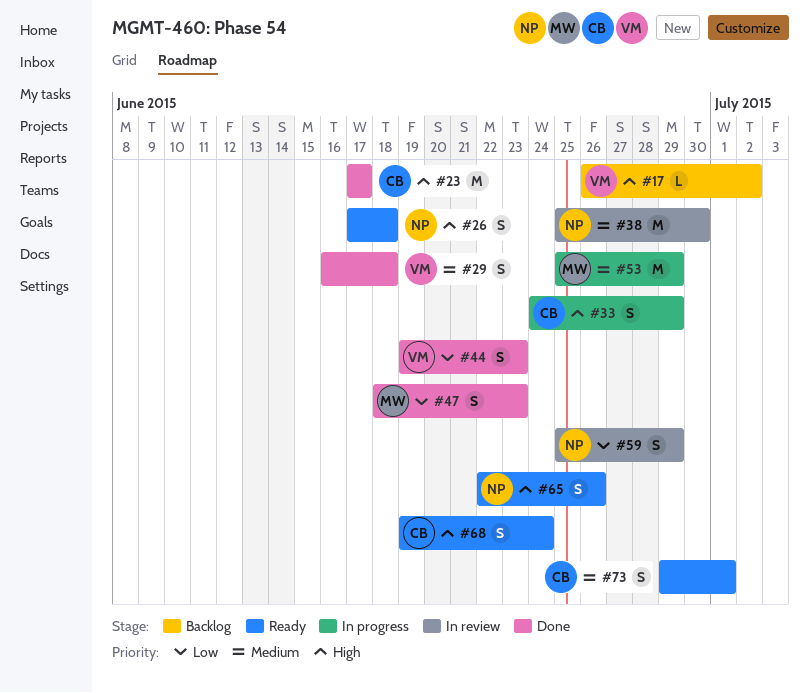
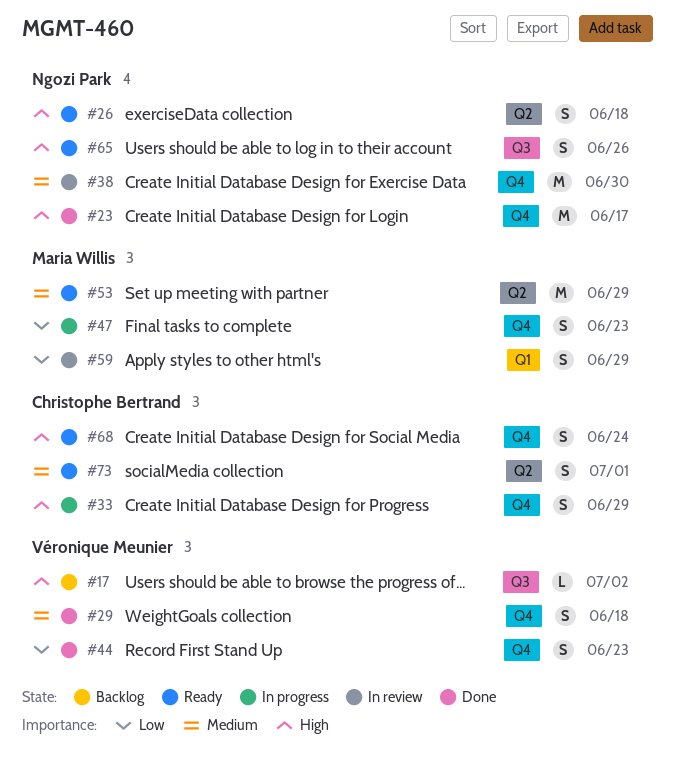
#23, owner: Christophe Bertrand -> Ngozi Park
#47, status: Done -> In progress
#53, status: In progress -> Ready
#59, owner: Ngozi Park -> Maria Willis

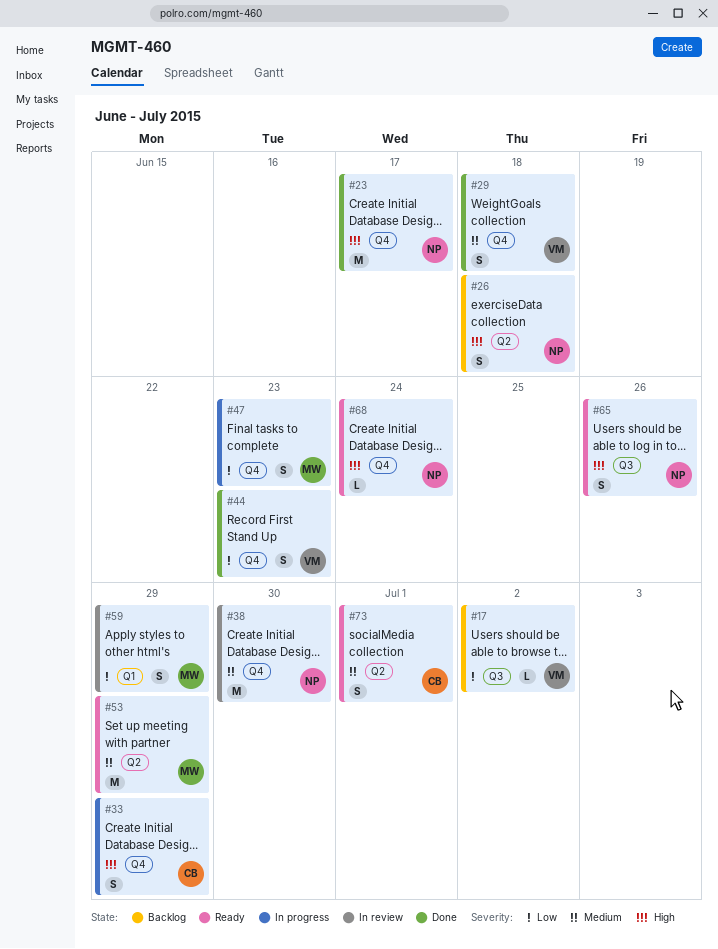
#17, priority: High -> Low
#26, status: Ready -> Backlog
#68, owner: Christophe Bertrand -> Ngozi Park
#68, estimate: S -> L

